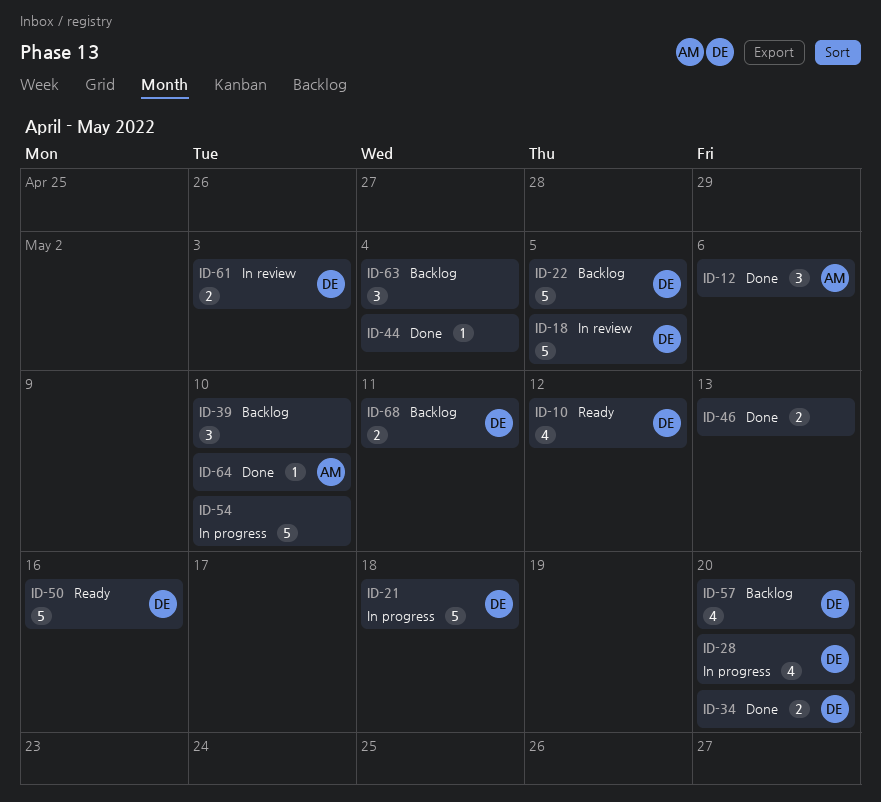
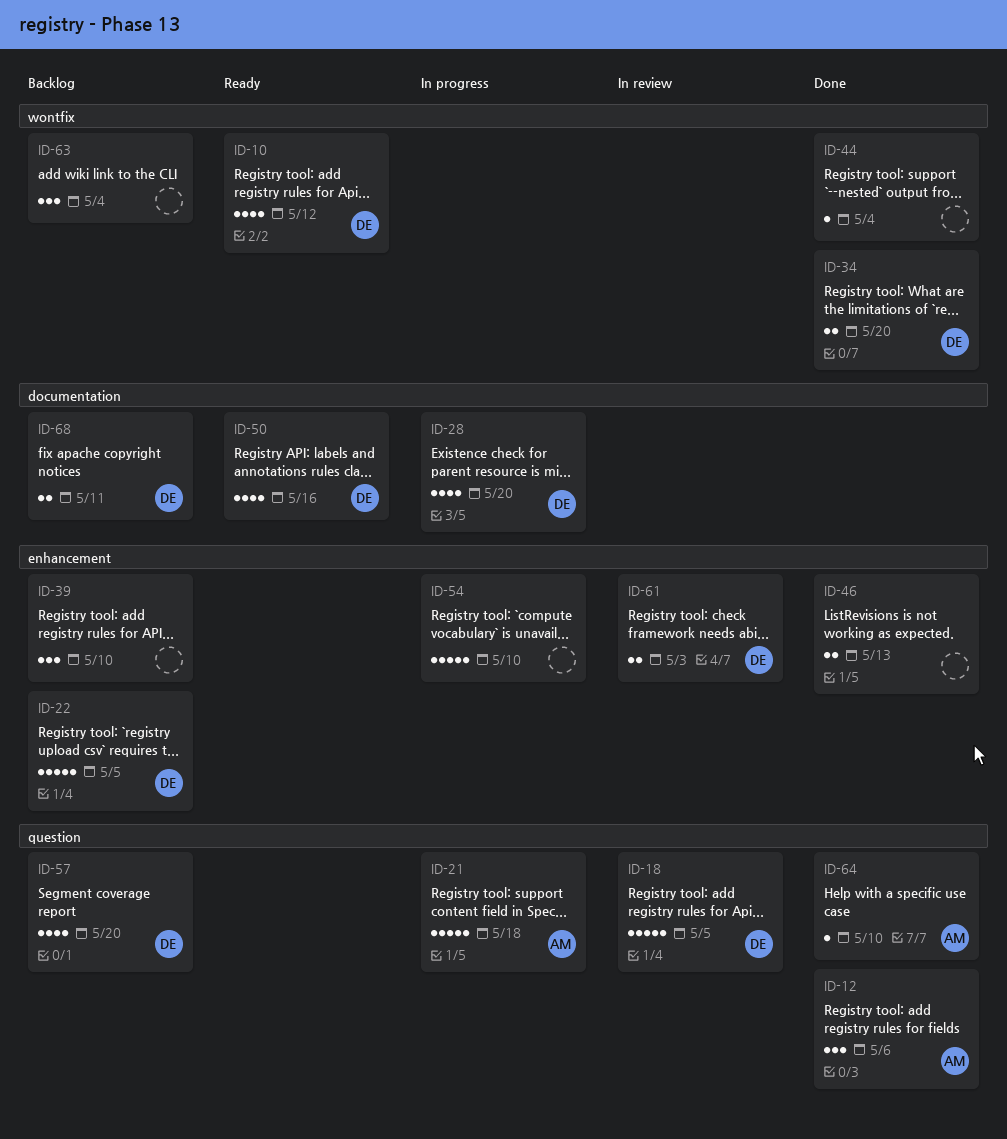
ID-21, owner: DE -> AM
ID-50, estimate: 5 -> 4

